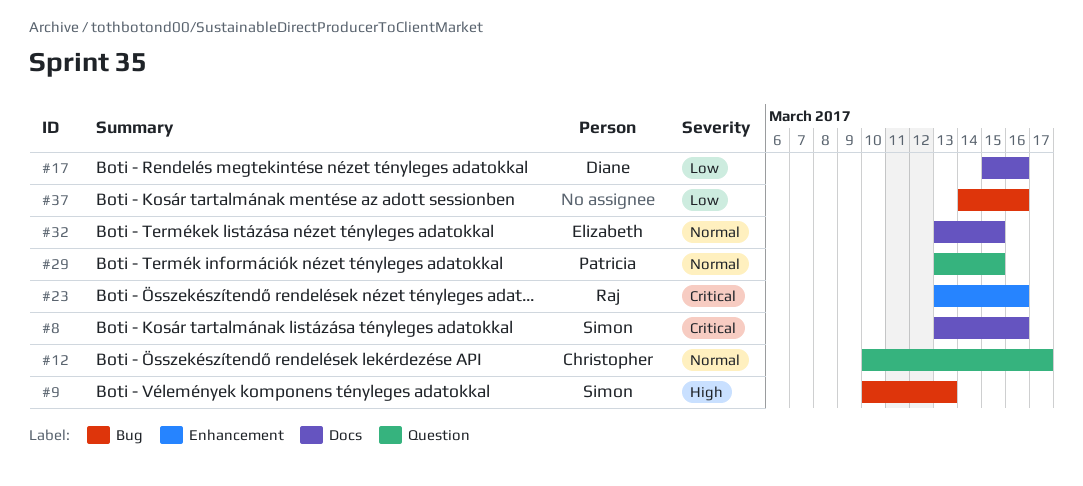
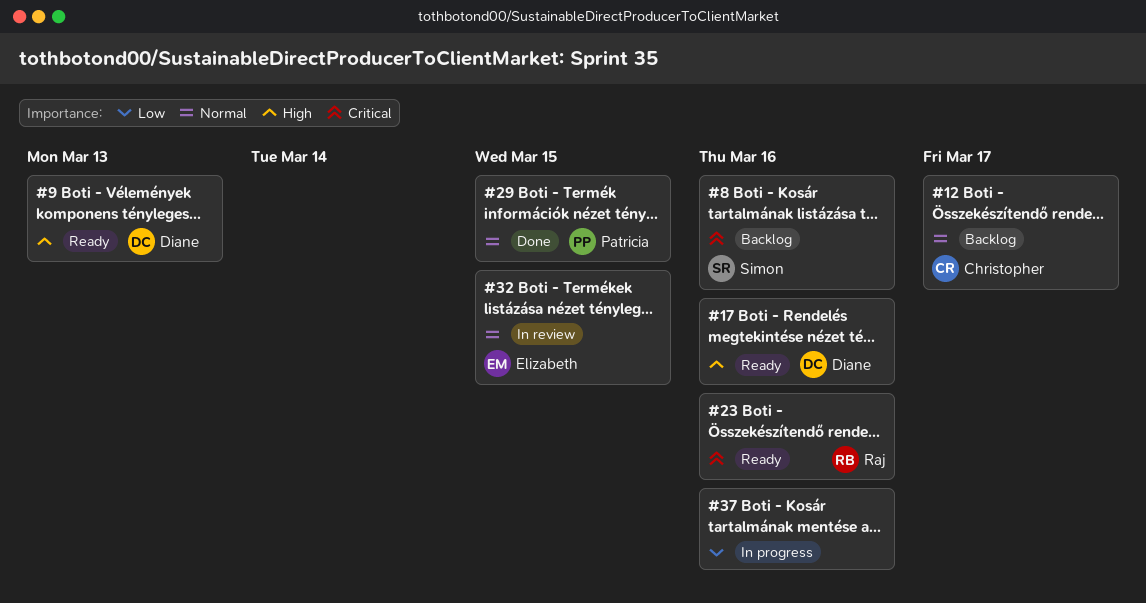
#9, owner: Simon -> Diane
#17, priority: Low -> High

